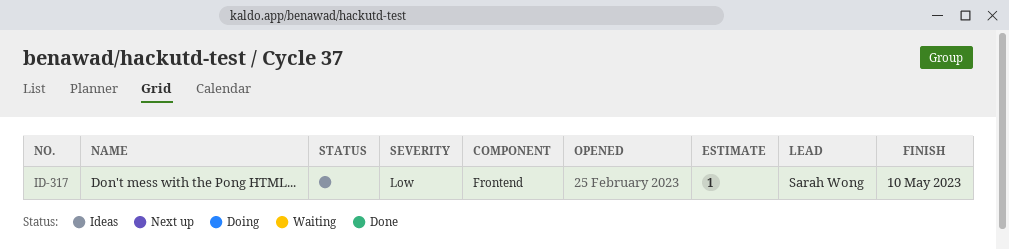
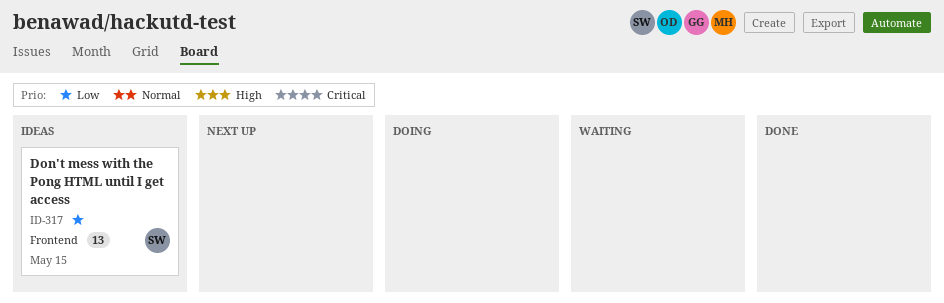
ID-317, estimate: 1 -> 13
ID-317, due: May 10 -> May 15

